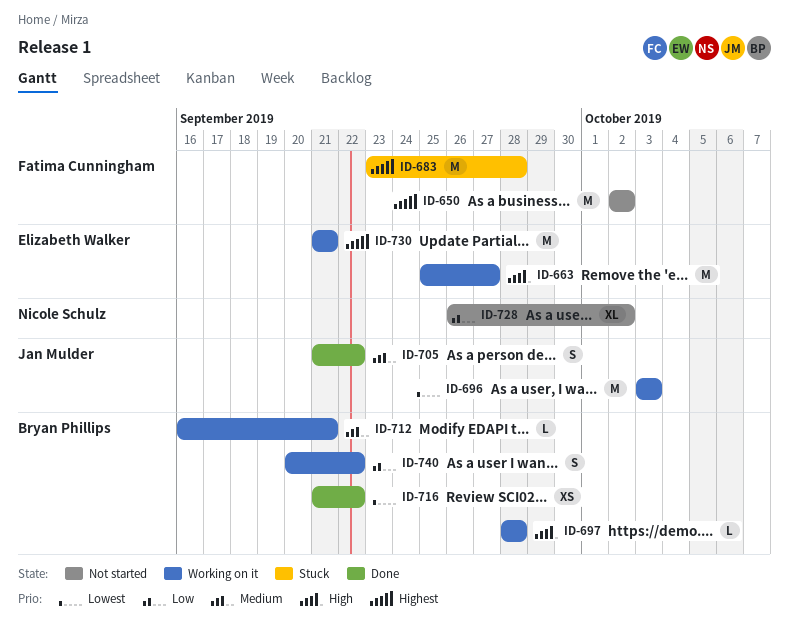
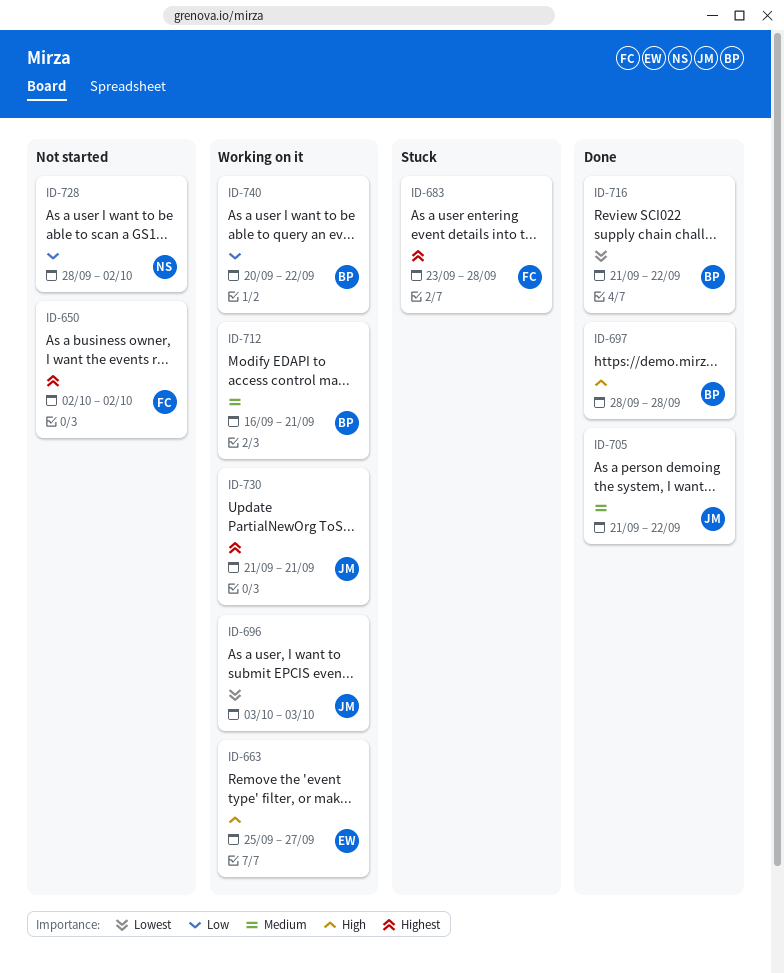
ID-697, status: Working on it -> Done
ID-728, start: Sep 26 -> Sep 28
ID-730, owner: Elizabeth Walker -> Jan Mulder

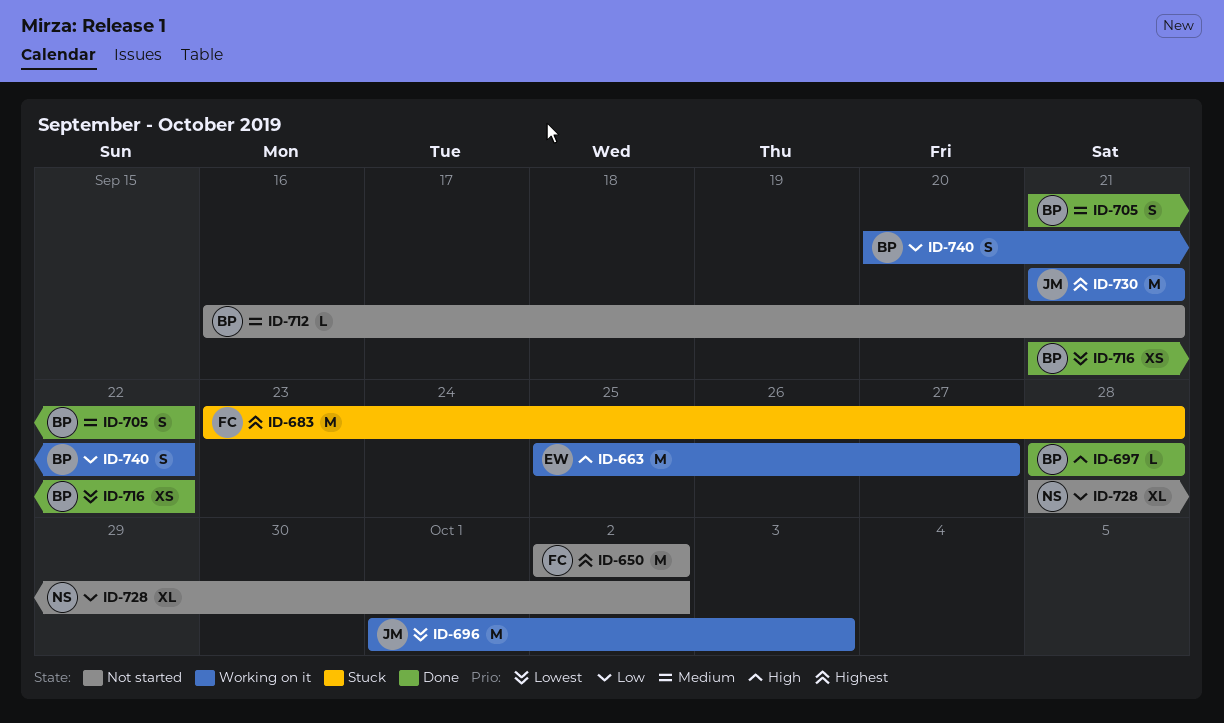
ID-696, start: Oct 3 -> Oct 1
ID-705, owner: JM -> BP
ID-712, status: Working on it -> Not started

